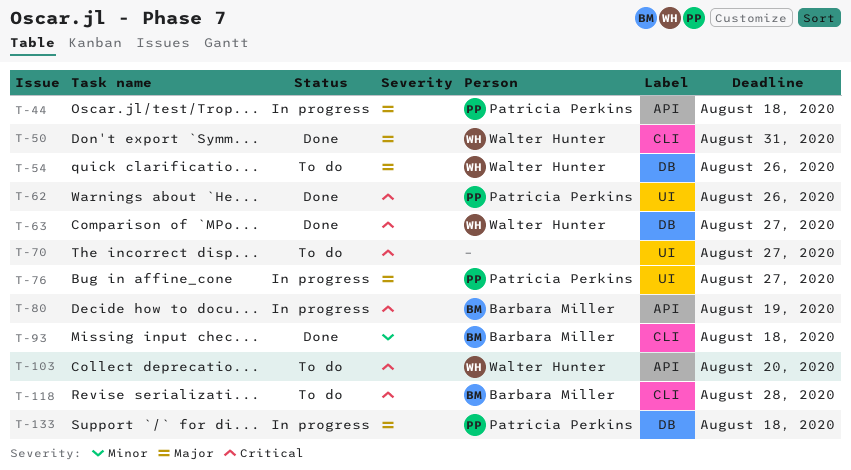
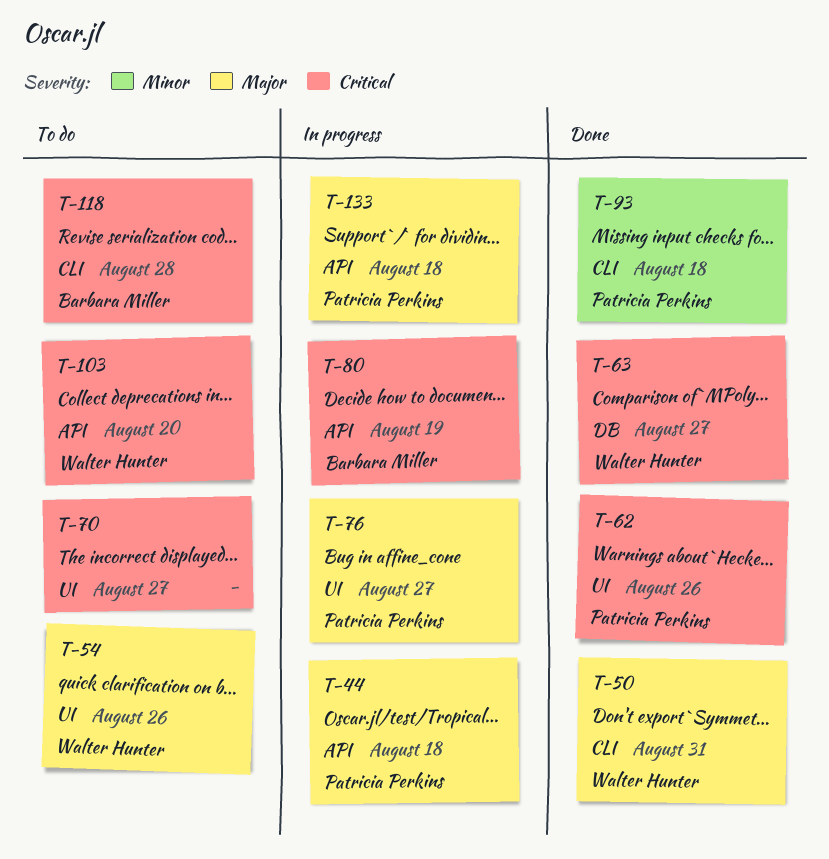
T-54, label: DB -> UI
T-93, owner: Barbara Miller -> Patricia Perkins
T-133, label: DB -> API

